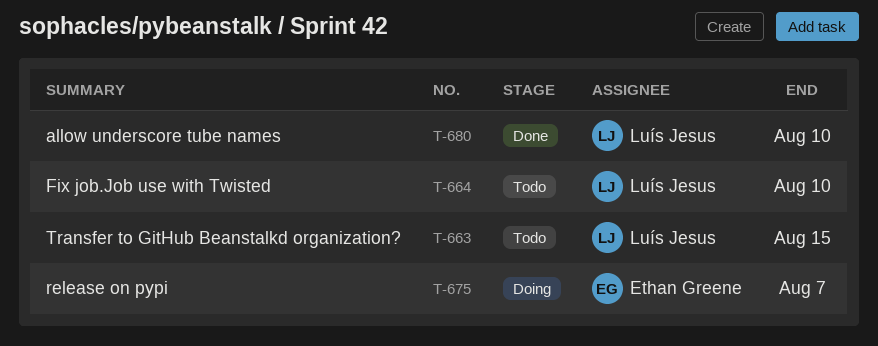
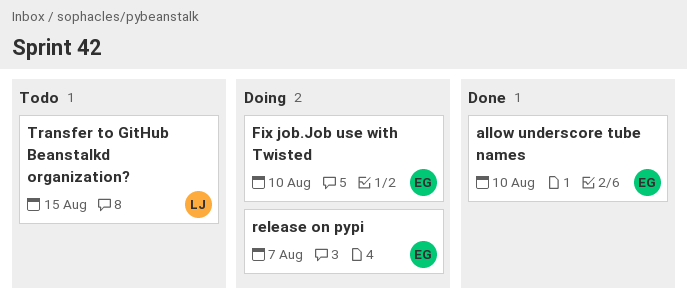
allow underscore tube names, owner: Luís Jesus -> Ethan Greene
Fix job.Job use with Twisted, status: Todo -> Doing
Fix job.Job use with Twisted, owner: Luís Jesus -> Ethan Greene

